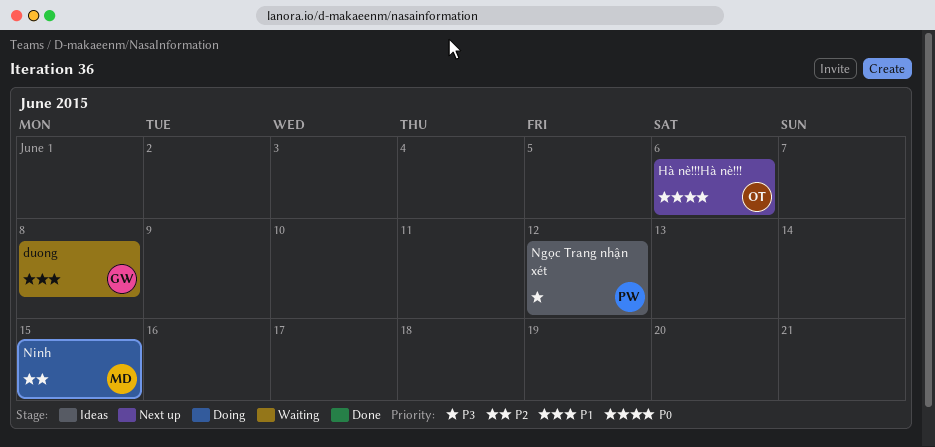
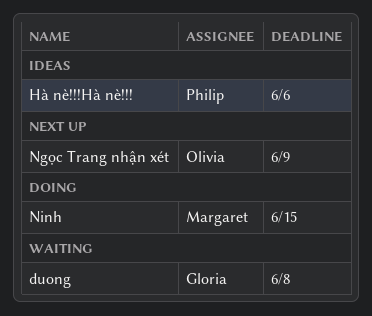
Hà nè!!!Hà nè!!!, status: Next up -> Ideas
Hà nè!!!Hà nè!!!, owner: Olivia -> Philip
Ngọc Trang nhận xét, status: Ideas -> Next up
Ngọc Trang nhận xét, owner: Philip -> Olivia
Ngọc Trang nhận xét, due: Jun 12 -> Jun 9

